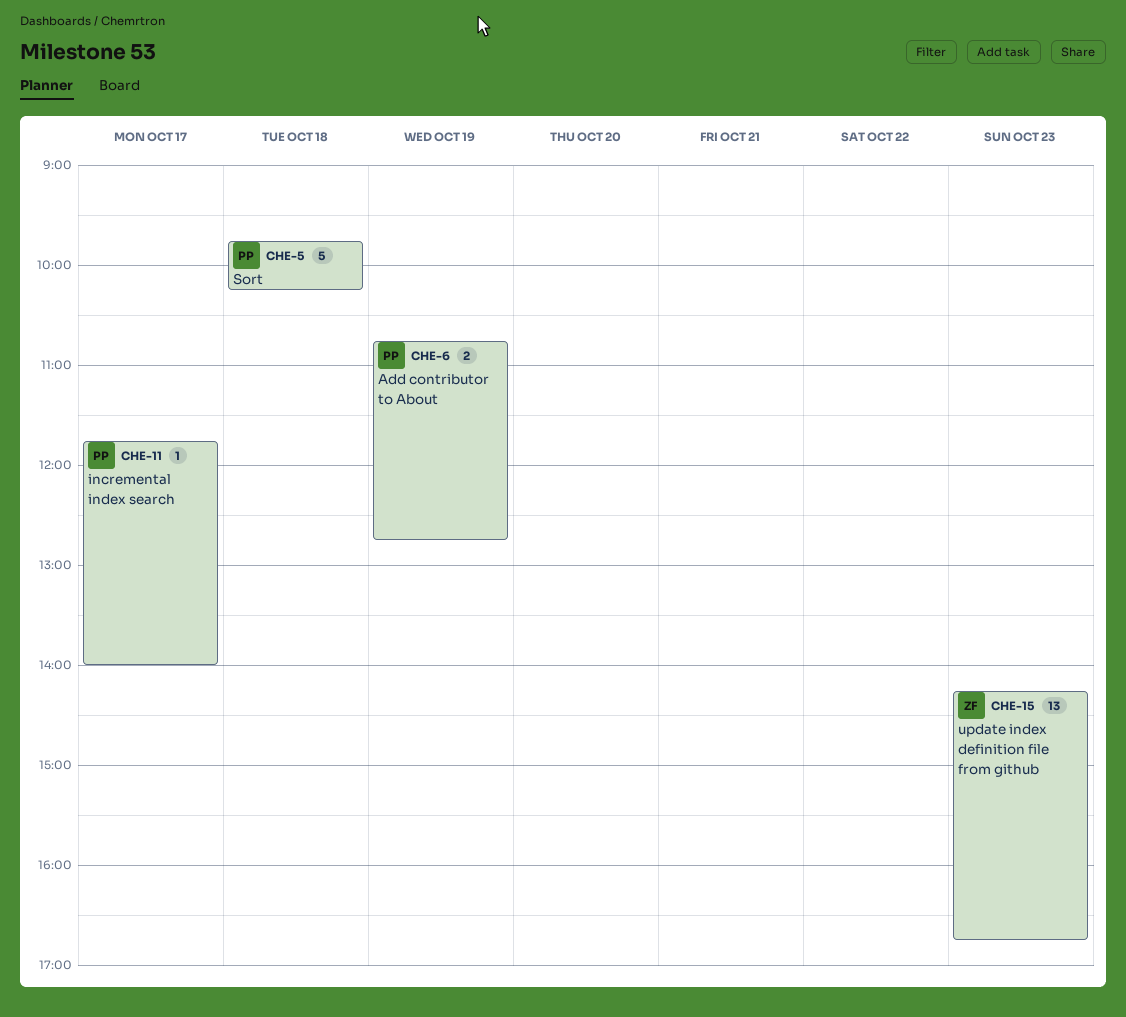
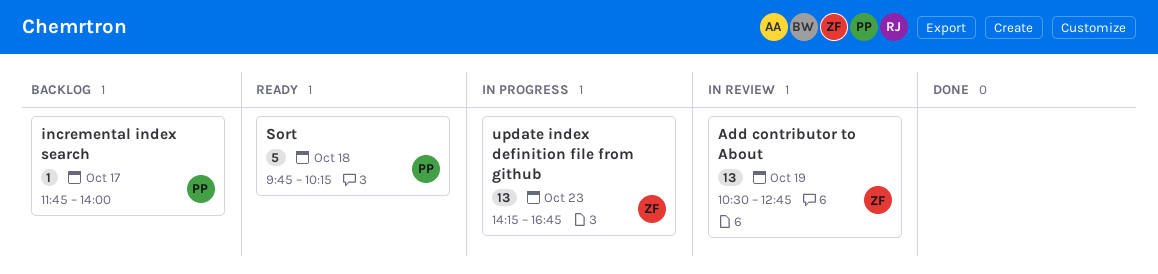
Add contributor to About, owner: PP -> ZF
Add contributor to About, estimate: 2 -> 13
Add contributor to About, begins: 10:45 -> 10:30

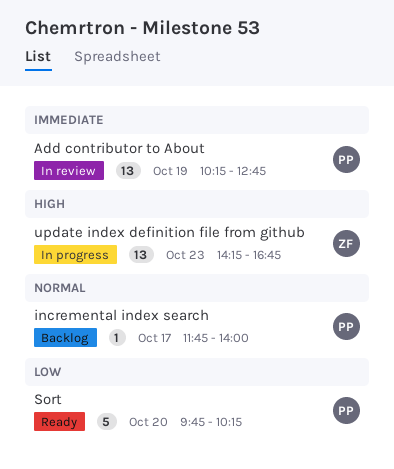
Add contributor to About, owner: ZF -> PP
Add contributor to About, begins: 10:30 -> 10:15
Sort, day: Oct 18 -> Oct 20

